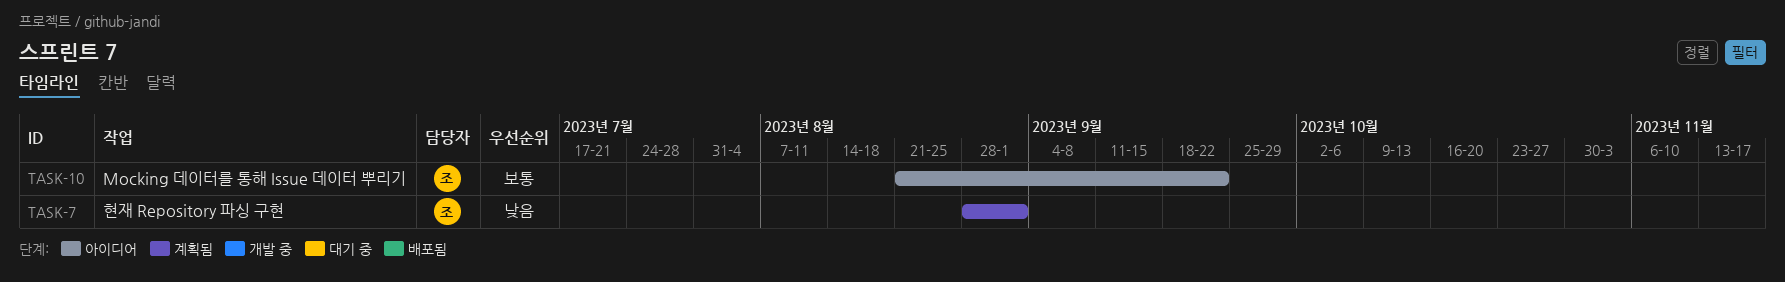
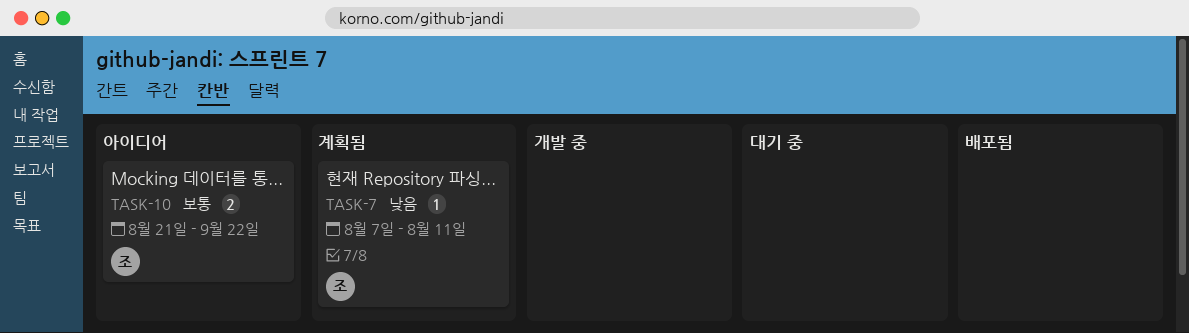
TASK-7, start: Aug 28 -> Aug 7
TASK-7, due: Sep 1 -> Aug 11

